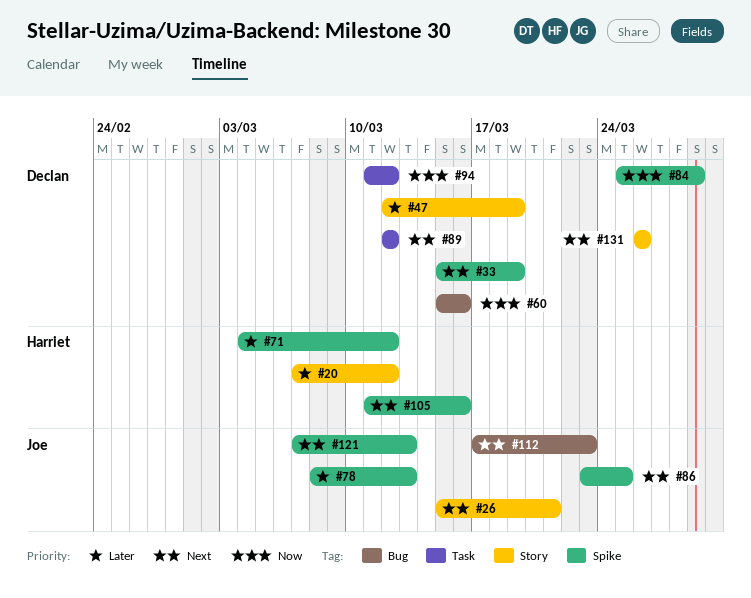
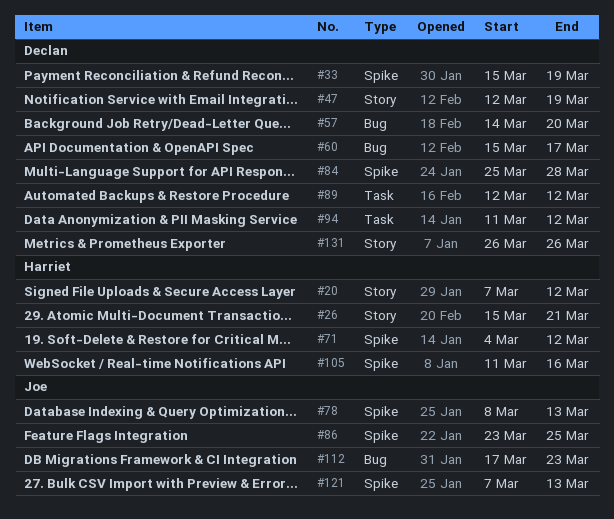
#26, owner: Joe -> Harriet
#57: none -> present
#60, due: Mar 16 -> Mar 17
#84, due: Mar 29 -> Mar 28

